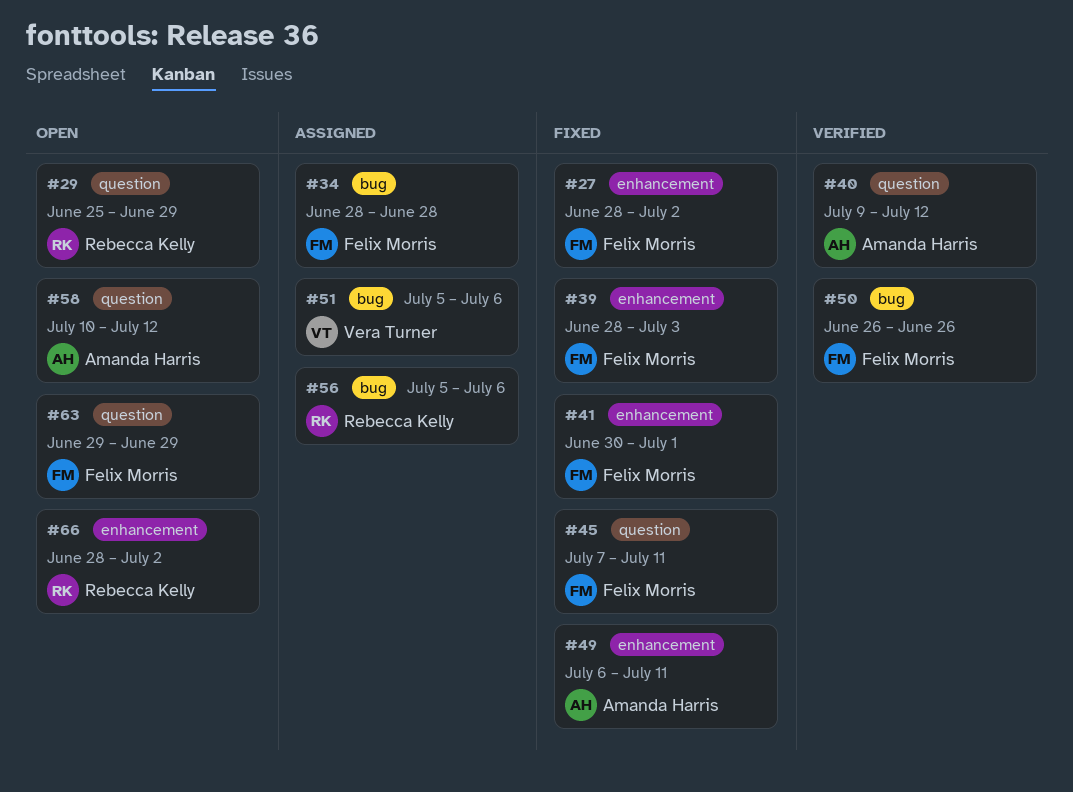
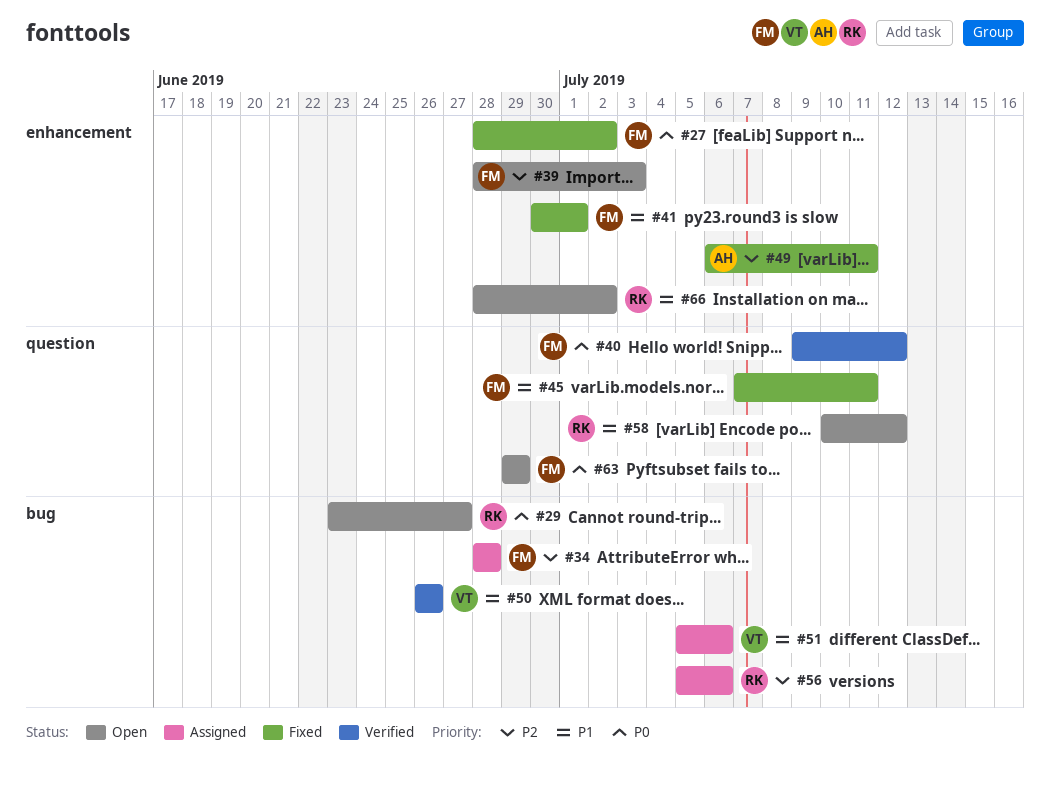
#29, label: question -> bug
#29, start: Jun 25 -> Jun 23
#29, due: Jun 29 -> Jun 27
#39, status: Fixed -> Open
#40, owner: Amanda Harris -> Felix Morris
#50, owner: Felix Morris -> Vera Turner
#58, owner: Amanda Harris -> Rebecca Kelly

